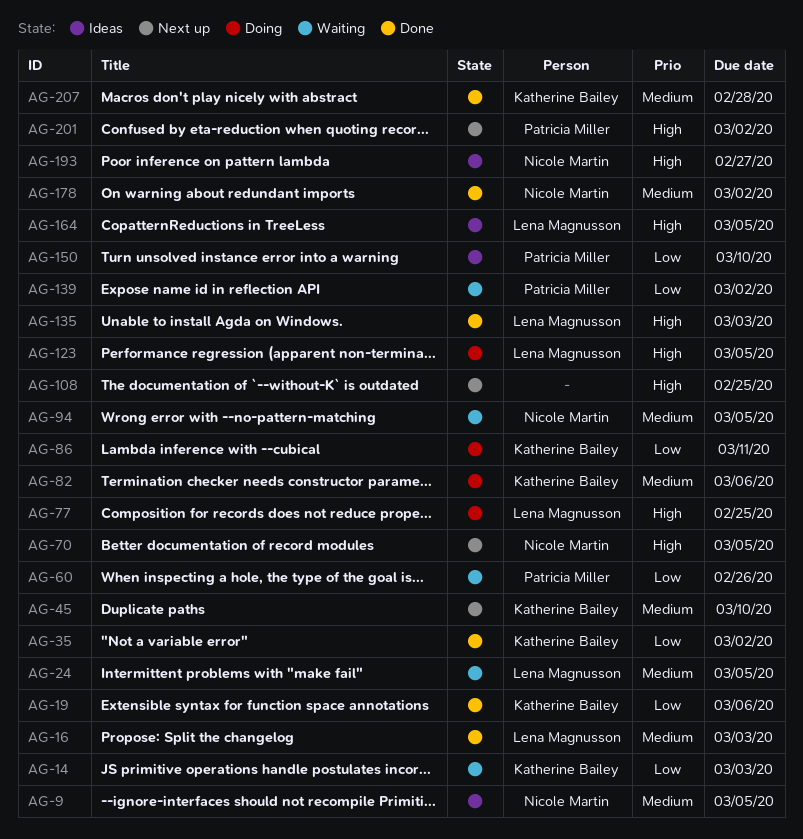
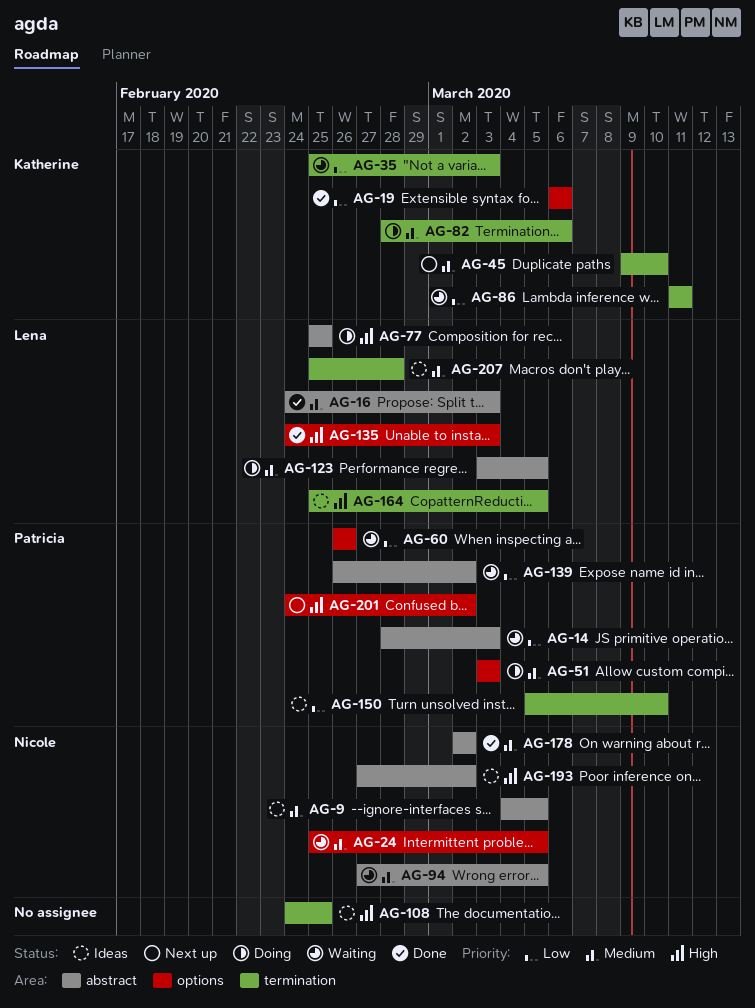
AG-14, owner: Katherine Bailey -> Patricia Miller
AG-24, owner: Lena Magnusson -> Nicole Martin
AG-35, status: Done -> Waiting
AG-35, due: Mar 2 -> Mar 3
AG-51: none -> present
AG-70: present -> none
AG-86, status: Doing -> Waiting
AG-108, status: Next up -> Ideas
AG-123, priority: High -> Medium
AG-193, due: Feb 27 -> Mar 2
AG-207, status: Done -> Ideas
AG-207, owner: Katherine Bailey -> Lena Magnusson

